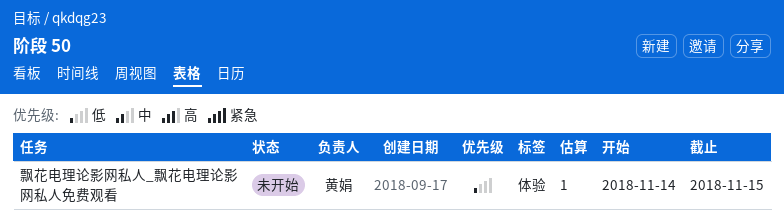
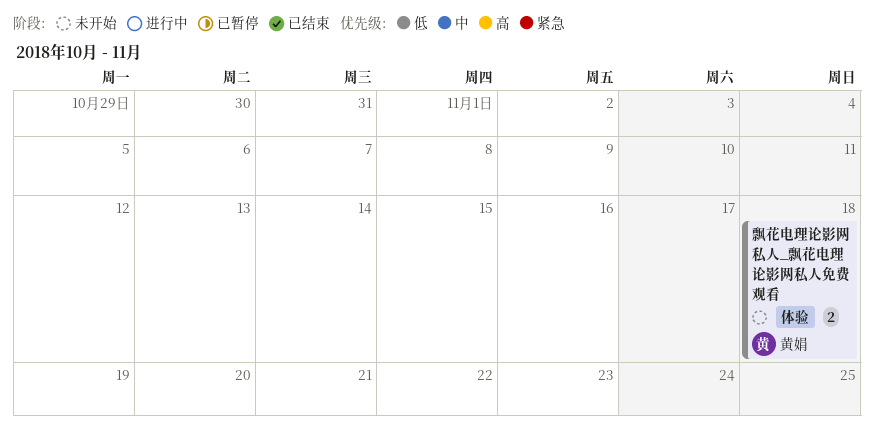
飘花电理论影网私人_飘花电理论影网私人免费观看, estimate: 1 -> 2
飘花电理论影网私人_飘花电理论影网私人免费观看, due: Nov 15 -> Nov 18

